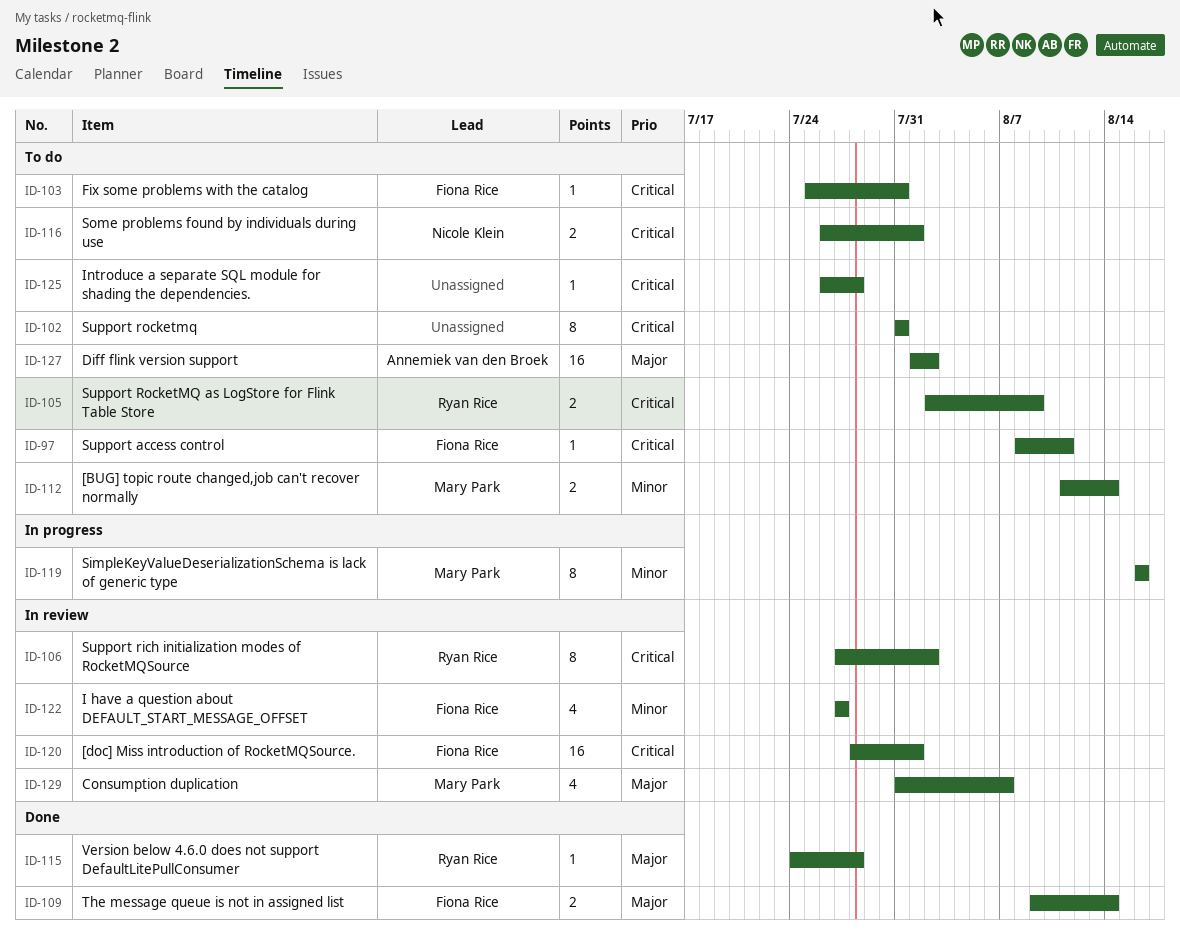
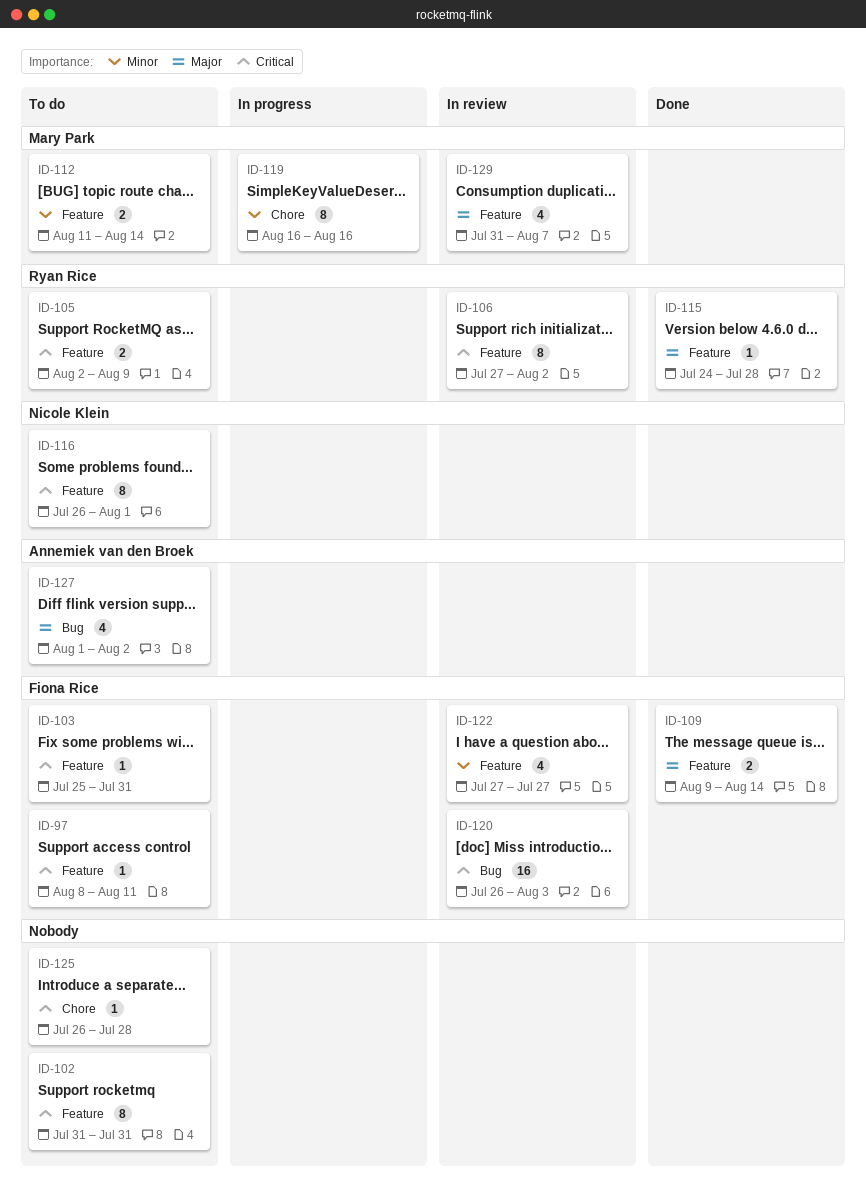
ID-116, estimate: 2 -> 8
ID-120, start: Jul 28 -> Jul 26
ID-120, due: Aug 1 -> Aug 3
ID-127, estimate: 16 -> 4

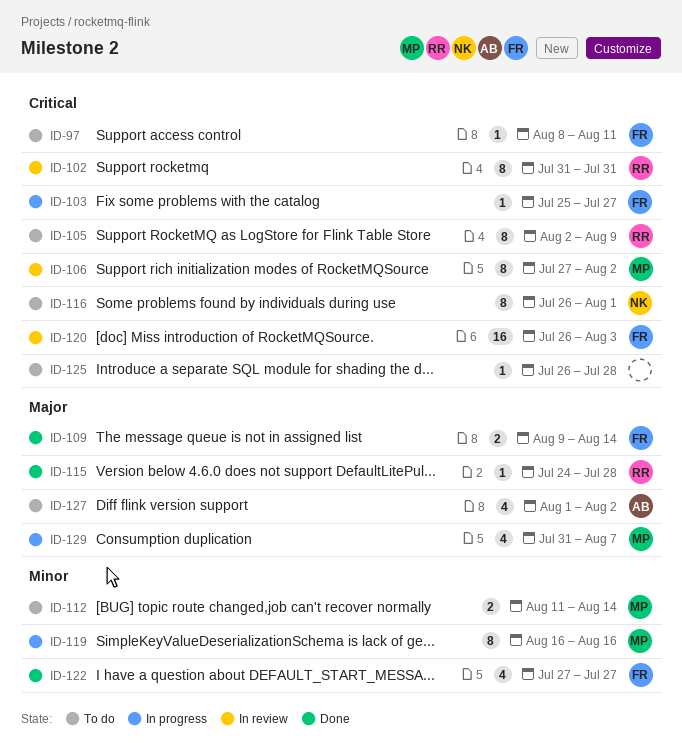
ID-102, status: To do -> In review
ID-102, owner: none -> Ryan Rice
ID-103, status: To do -> In progress
ID-103, due: Jul 31 -> Jul 27
ID-105, estimate: 2 -> 8
ID-106, owner: Ryan Rice -> Mary Park
ID-122, status: In review -> Done
ID-129, status: In review -> In progress

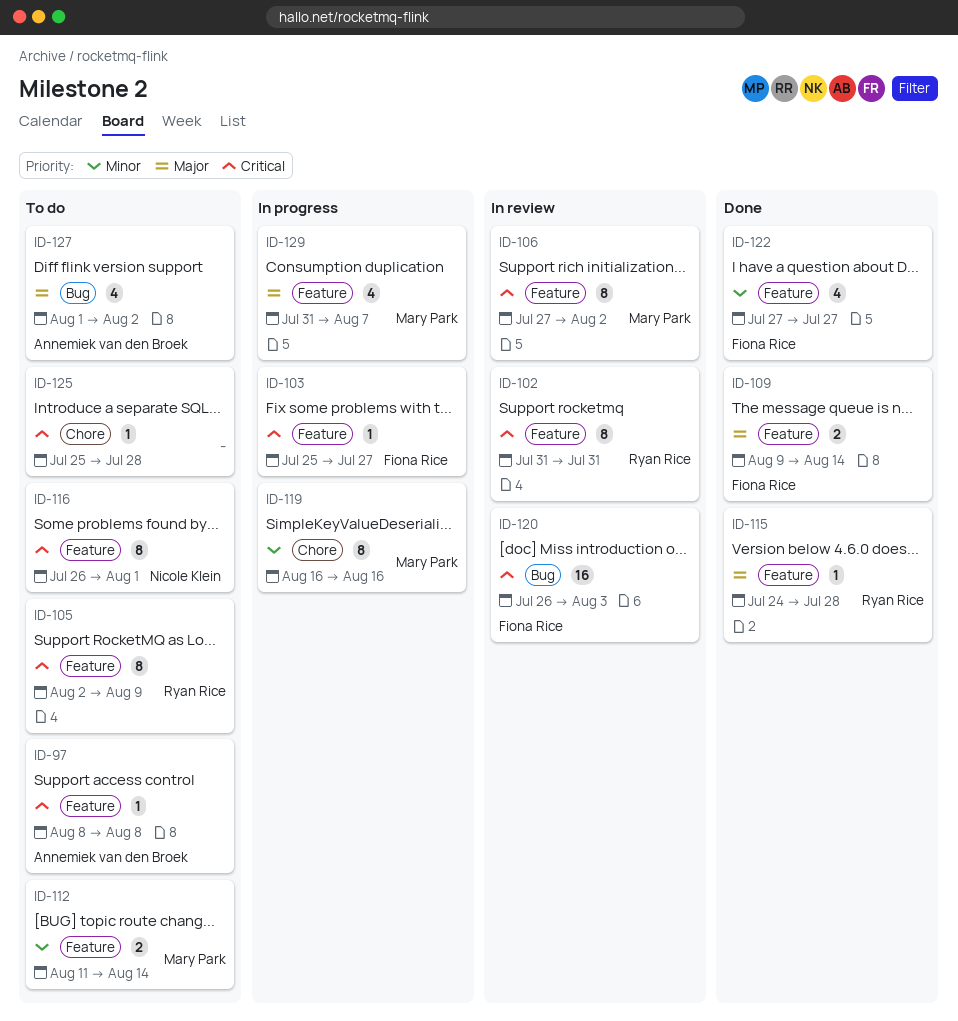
ID-97, owner: Fiona Rice -> Annemiek van den Broek
ID-97, due: Aug 11 -> Aug 8
ID-125, start: Jul 26 -> Jul 25

